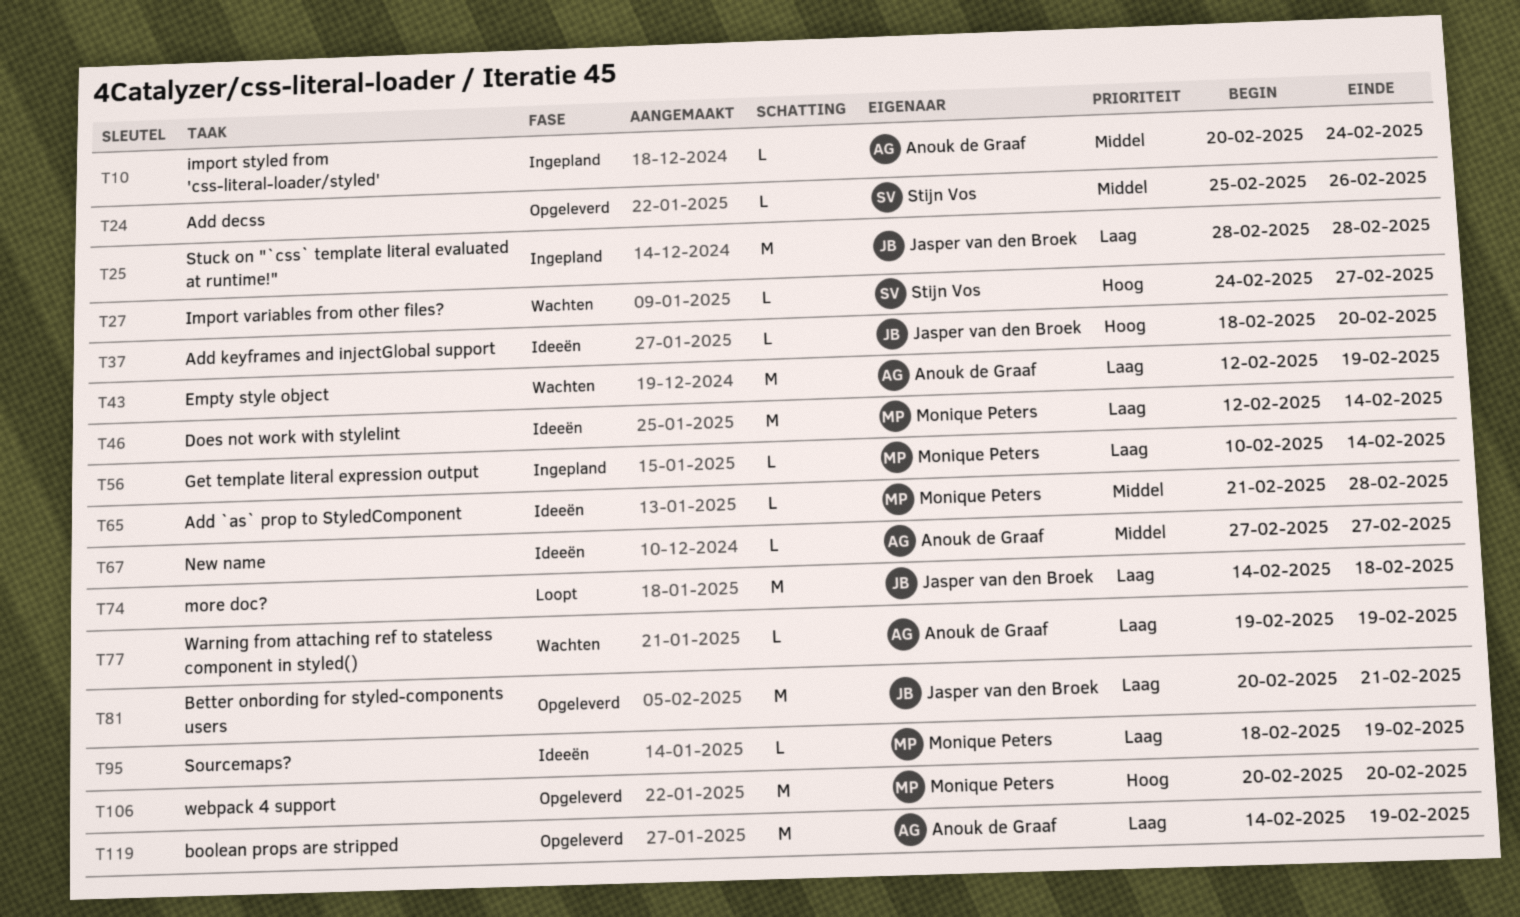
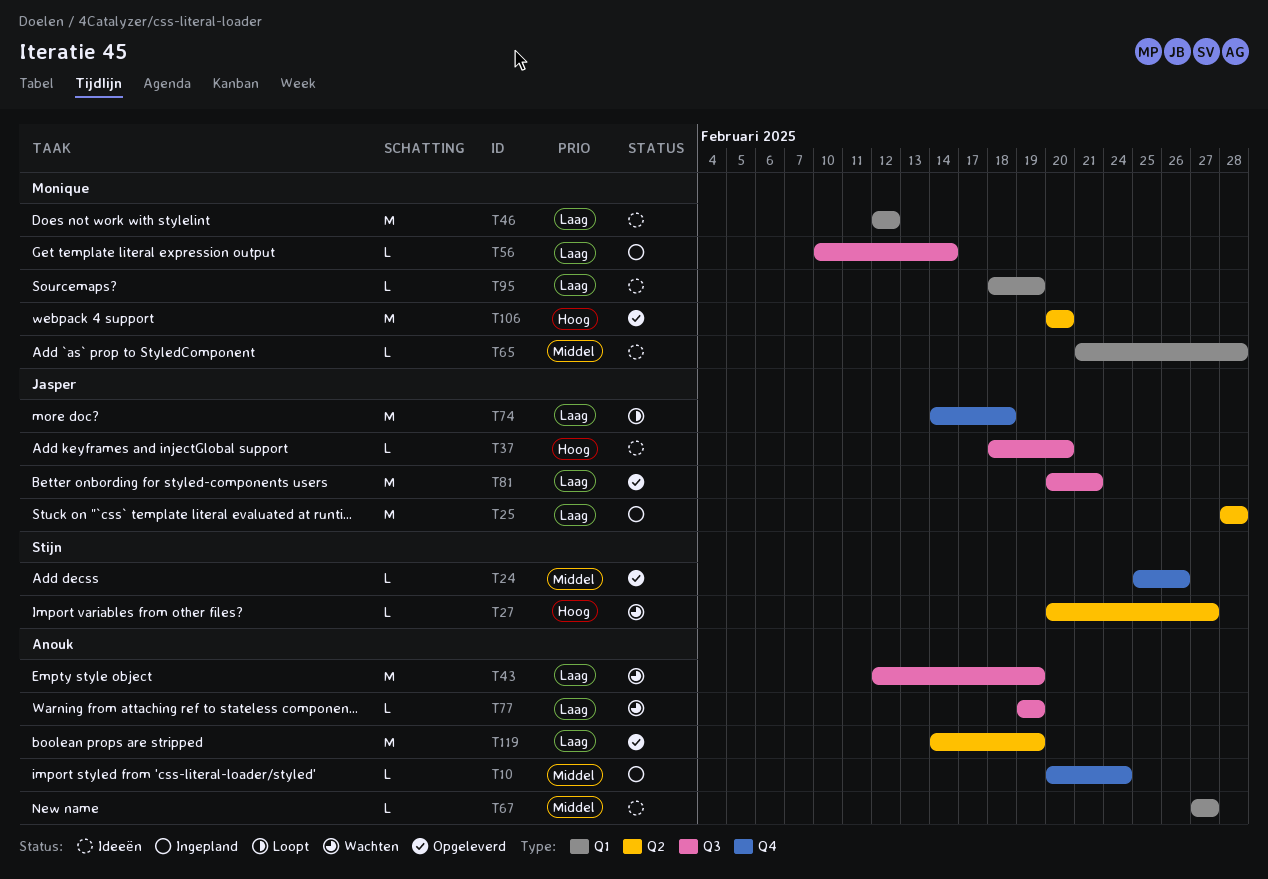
T27, start: Feb 24 -> Feb 20
T46, due: Feb 14 -> Feb 12

